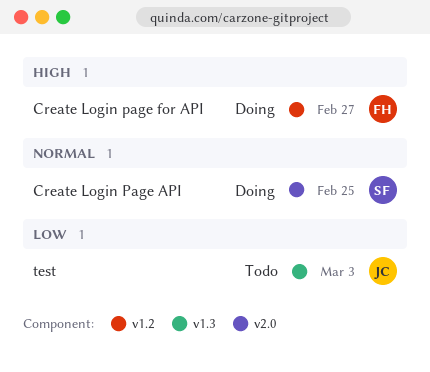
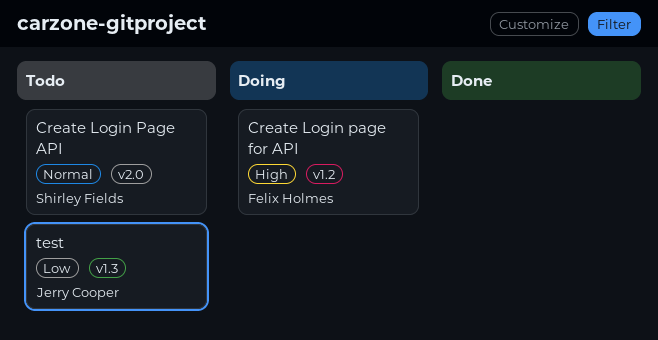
Create Login Page API, status: Doing -> Todo

